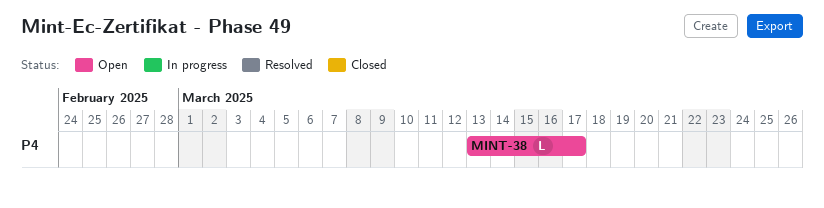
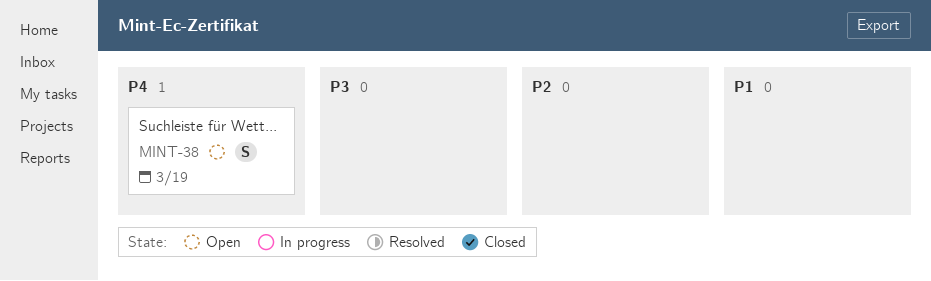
MINT-38, estimate: L -> S
MINT-38, due: Mar 17 -> Mar 19

